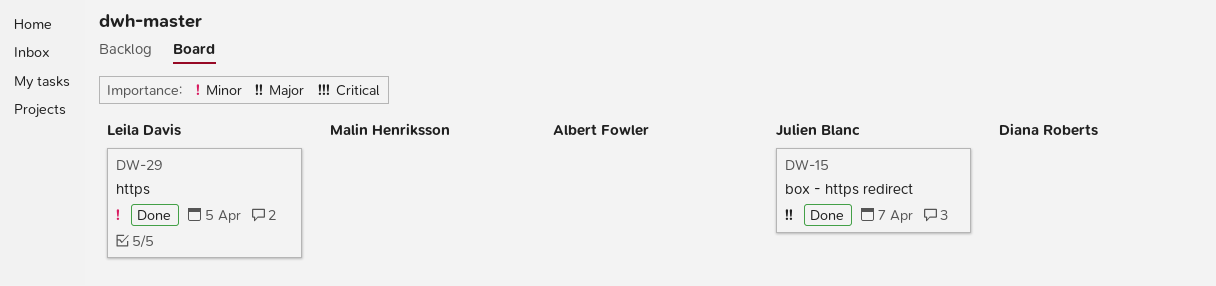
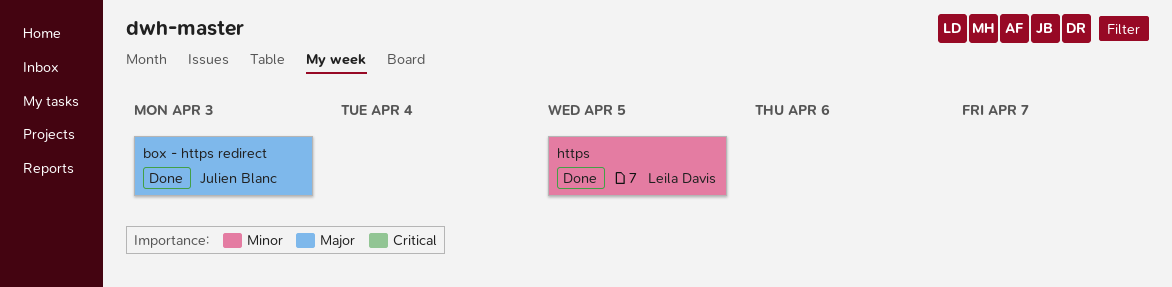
box - https redirect, due: Apr 7 -> Apr 3

